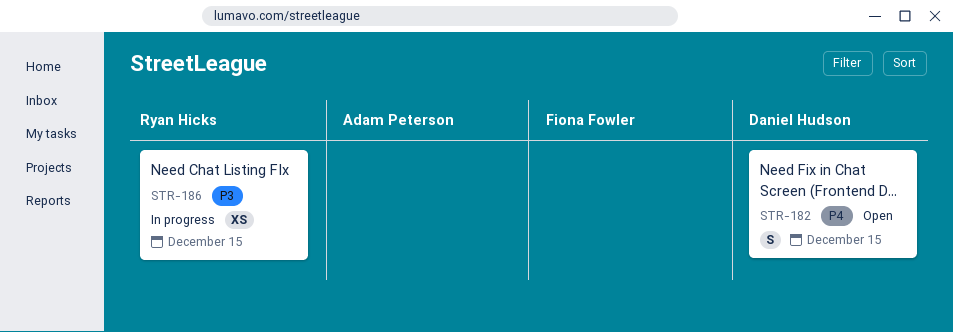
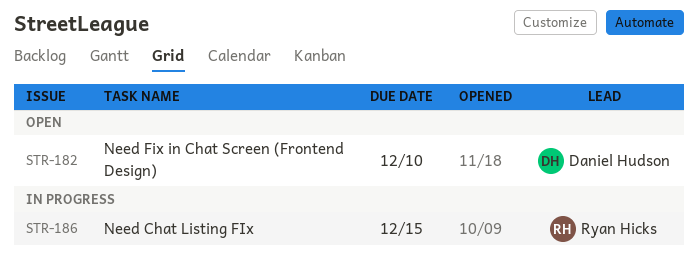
STR-182, due: Dec 15 -> Dec 10

